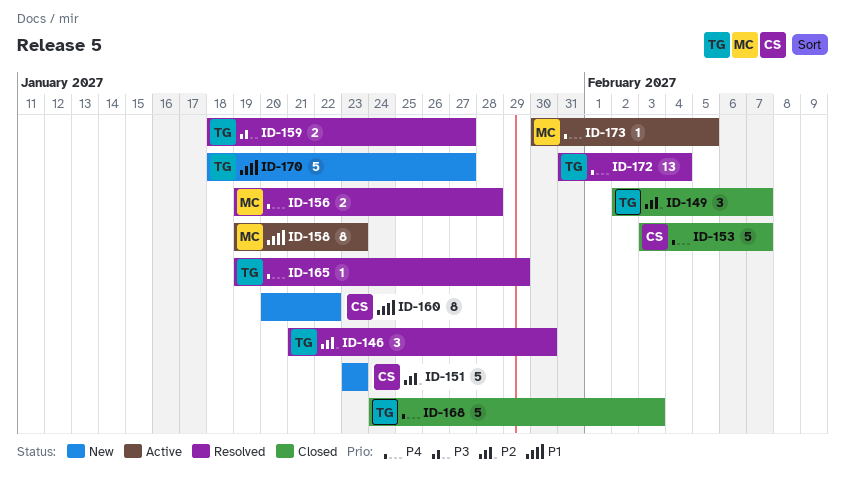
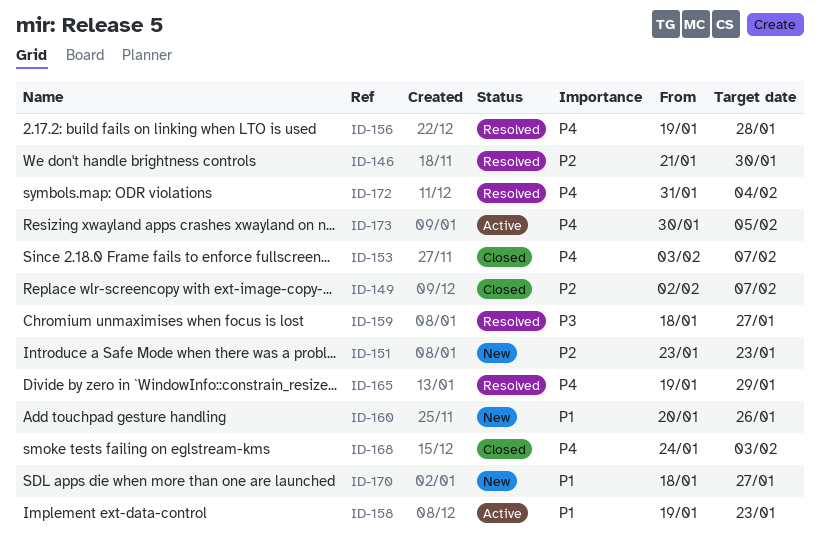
ID-160, due: Jan 22 -> Jan 26

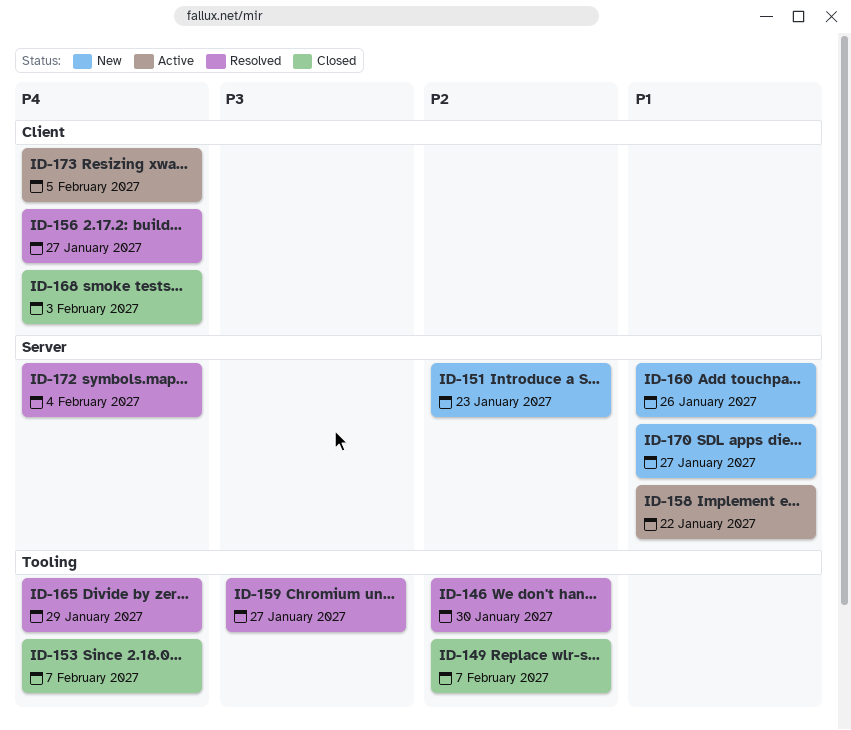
ID-156, due: Jan 28 -> Jan 27
ID-158, due: Jan 23 -> Jan 22

